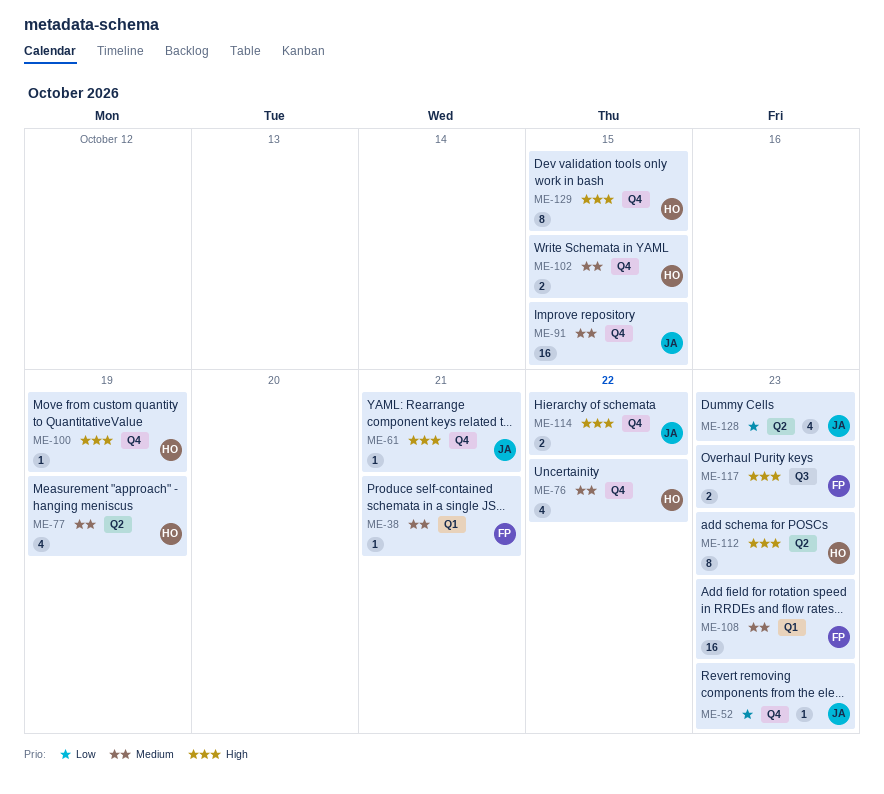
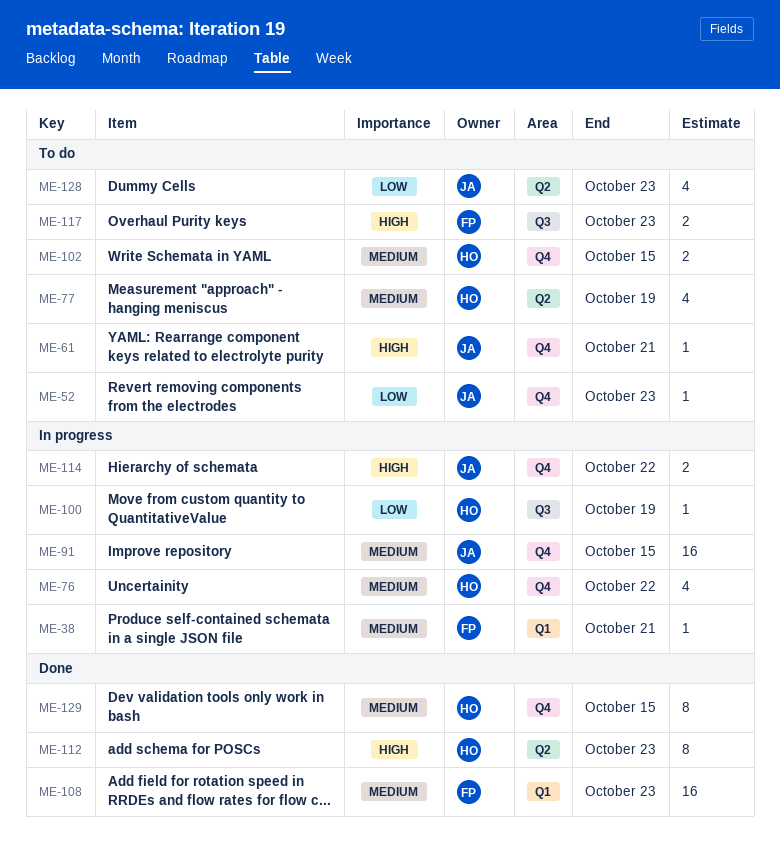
ME-100, priority: High -> Low
ME-100, label: Q4 -> Q3
ME-129, priority: High -> Medium

